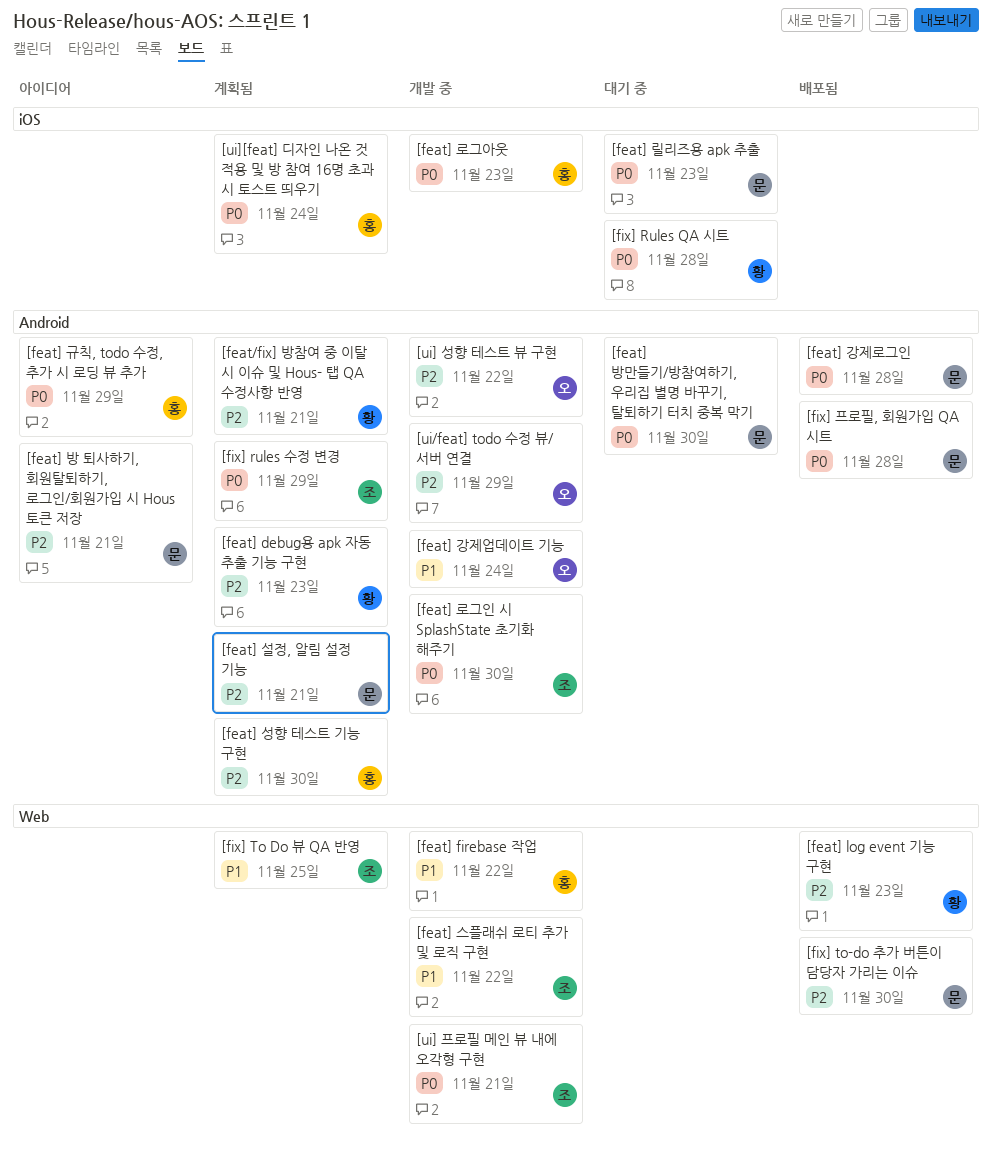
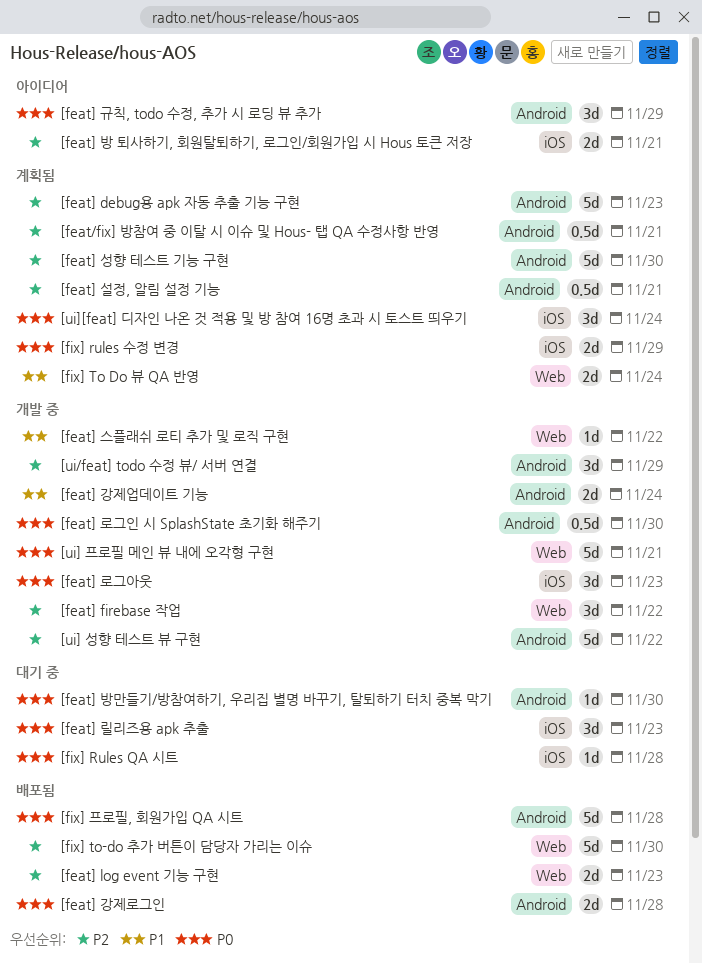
[feat] firebase 작업, priority: P1 -> P2
[feat] 방 퇴사하기, 회원탈퇴하기, 로그인/회원가입 시 Hous 토큰 저장, label: Android -> iOS
[fix] rules 수정 변경, label: Android -> iOS
[fix] To Do 뷰 QA 반영, due: Nov 25 -> Nov 24

